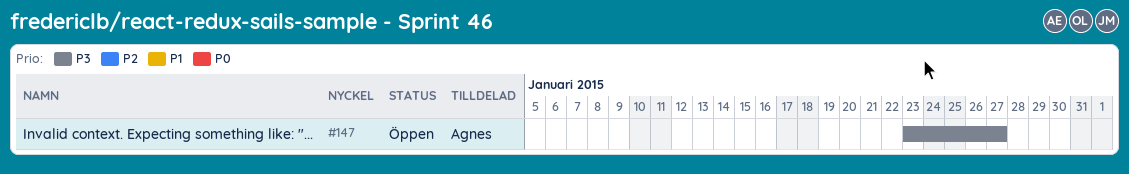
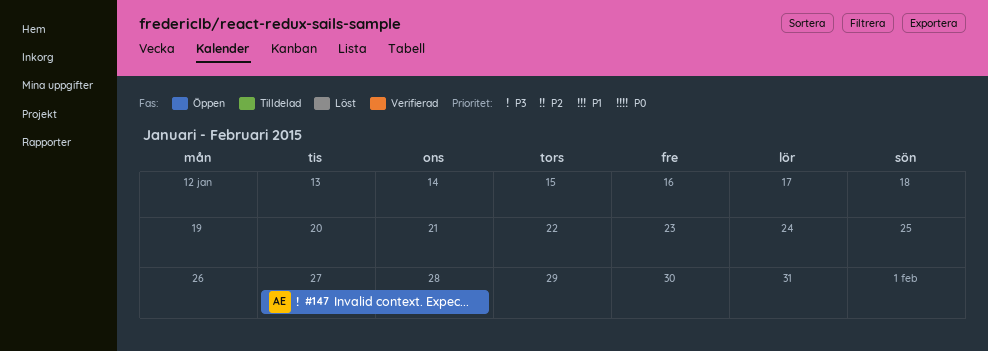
#147, start: Jan 23 -> Jan 27
#147, due: Jan 27 -> Jan 28

